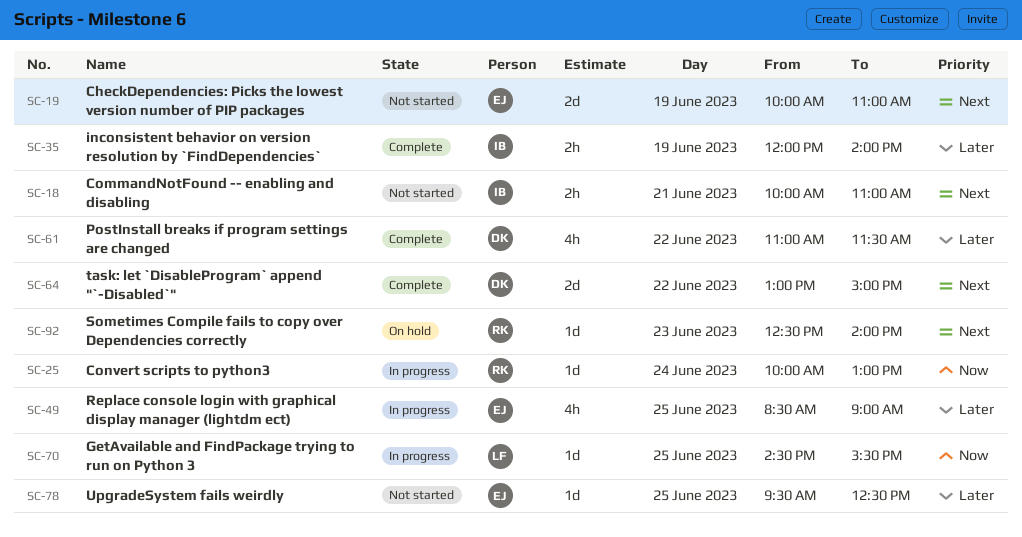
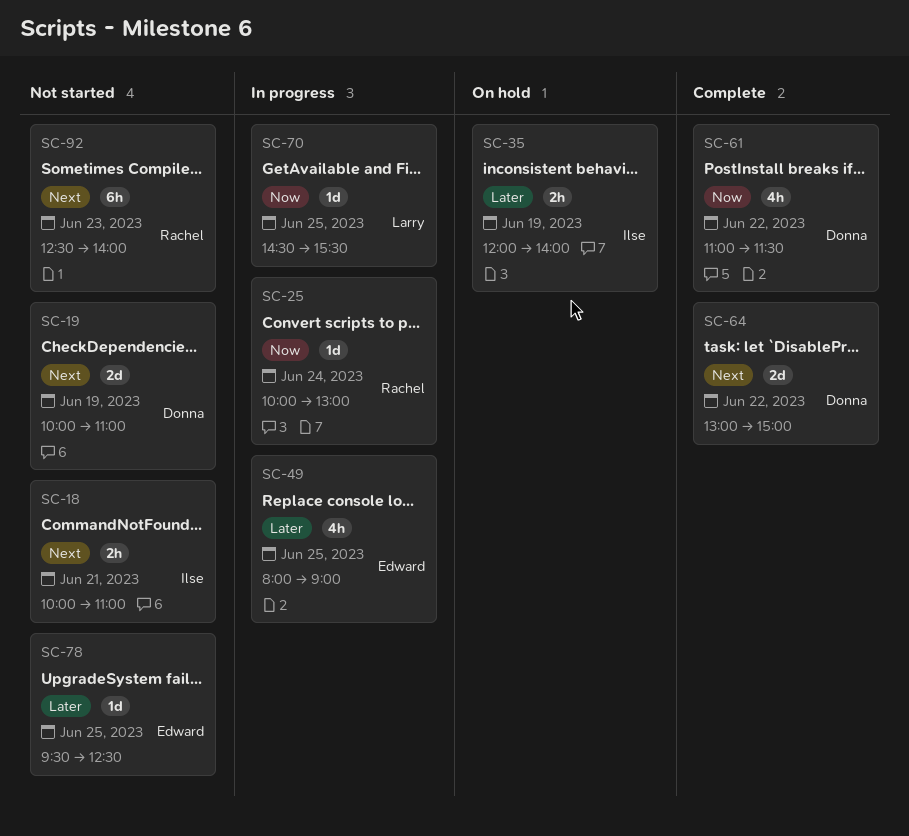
SC-19, owner: Edward -> Donna
SC-35, status: Complete -> On hold
SC-49, begins: 08:30 -> 08:00
SC-61, priority: Later -> Now
SC-92, status: On hold -> Not started
SC-92, estimate: 1d -> 6h

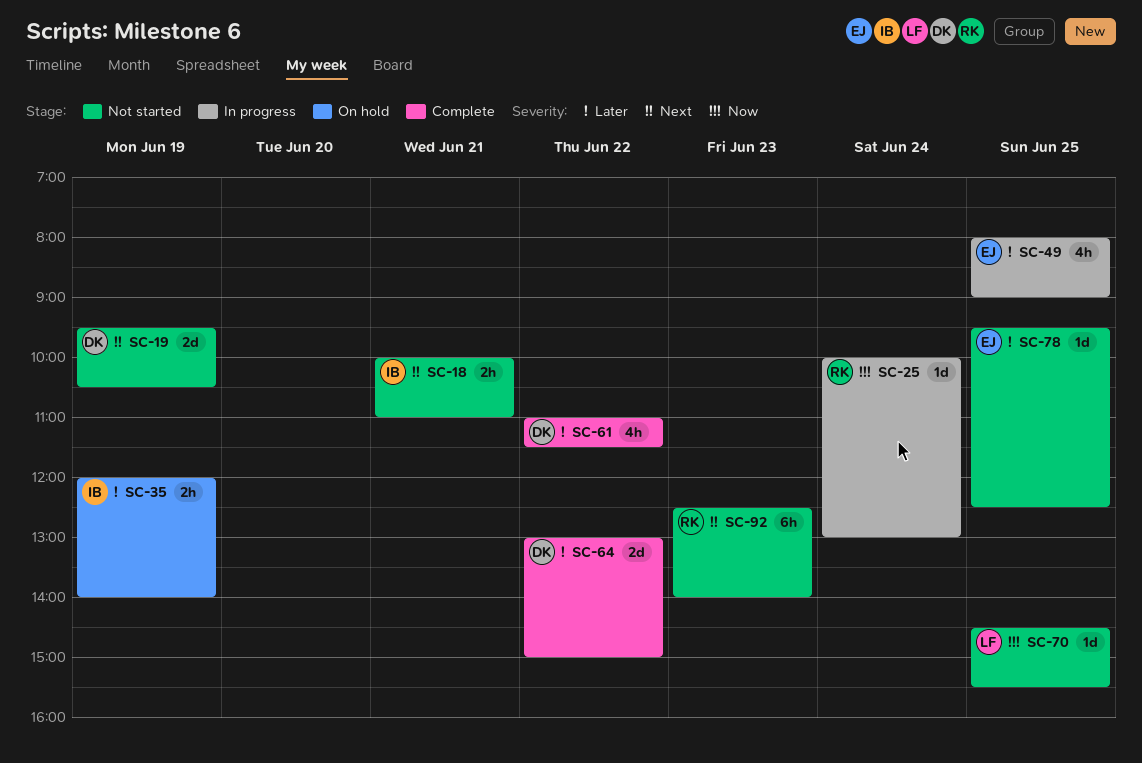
SC-19, begins: 10:00 -> 09:30
SC-19, ends: 11:00 -> 10:30
SC-61, priority: Now -> Later
SC-64, priority: Next -> Later
SC-70, status: In progress -> Not started

